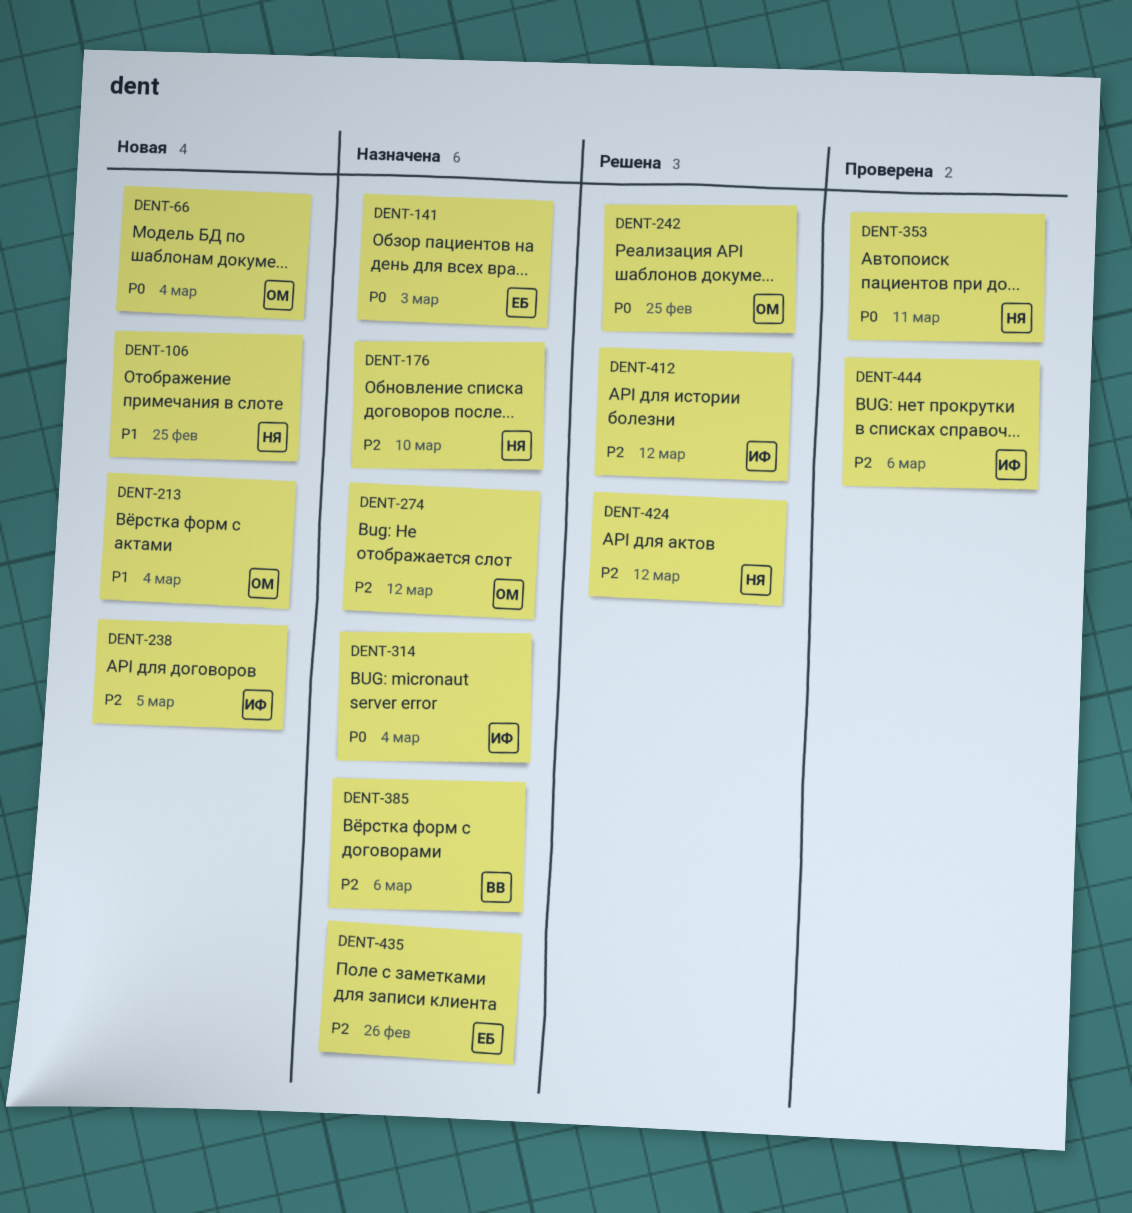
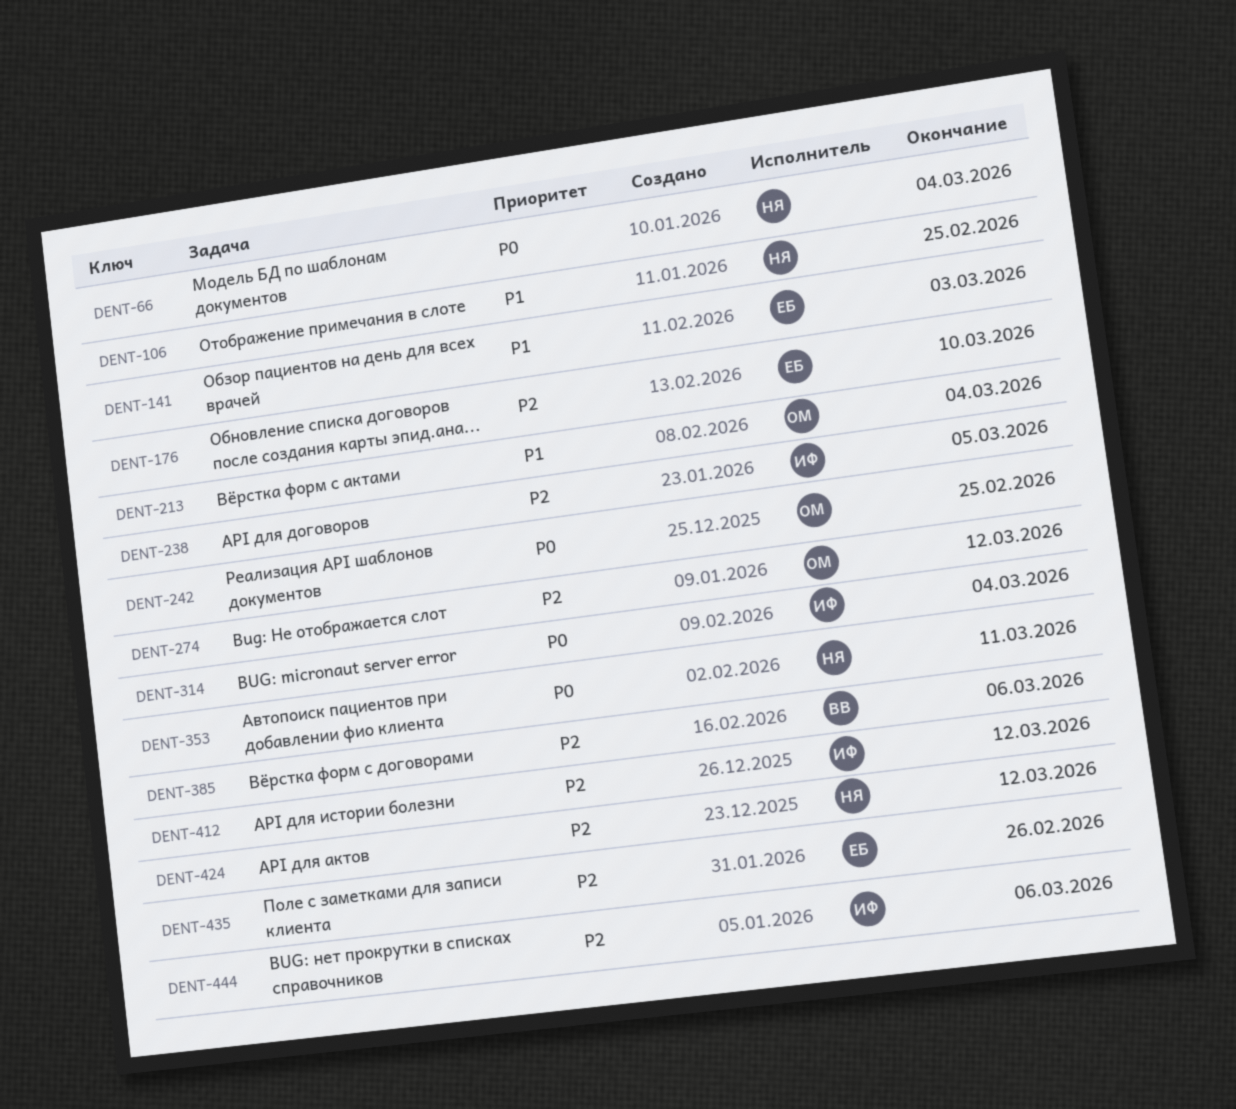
DENT-66, owner: ОМ -> НЯ
DENT-141, priority: P0 -> P1
DENT-176, owner: НЯ -> ЕБ

